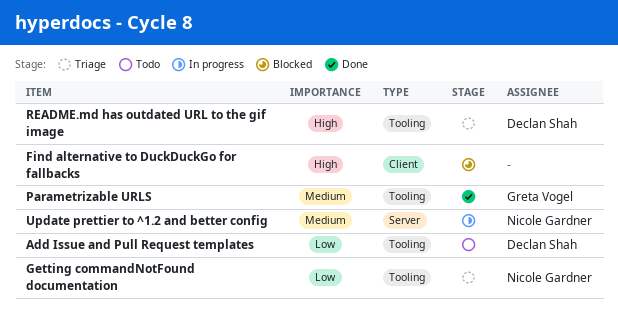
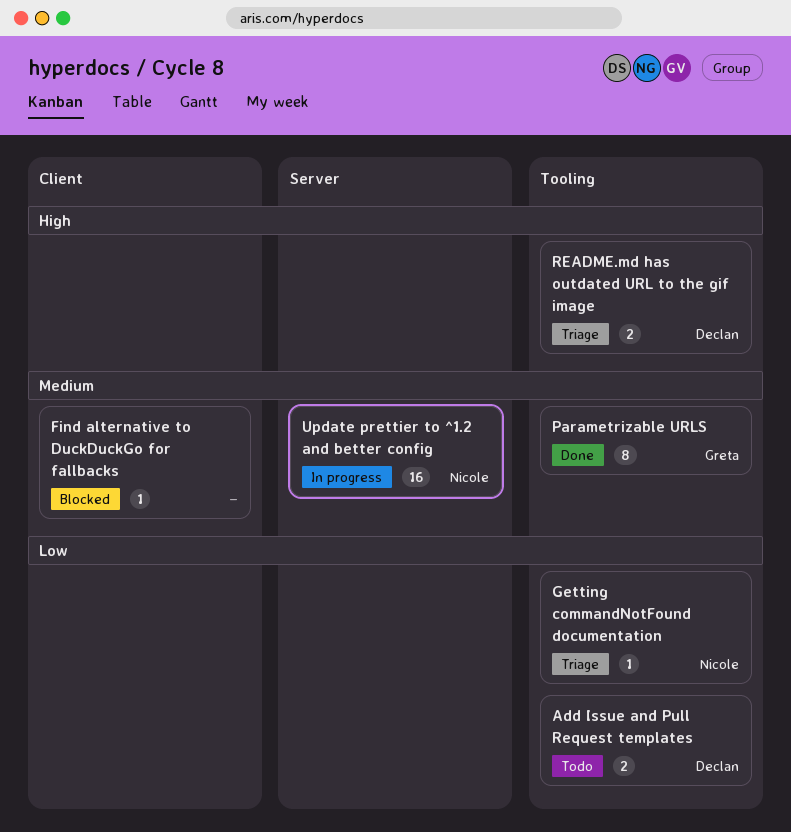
Find alternative to DuckDuckGo for fallbacks, priority: High -> Medium

